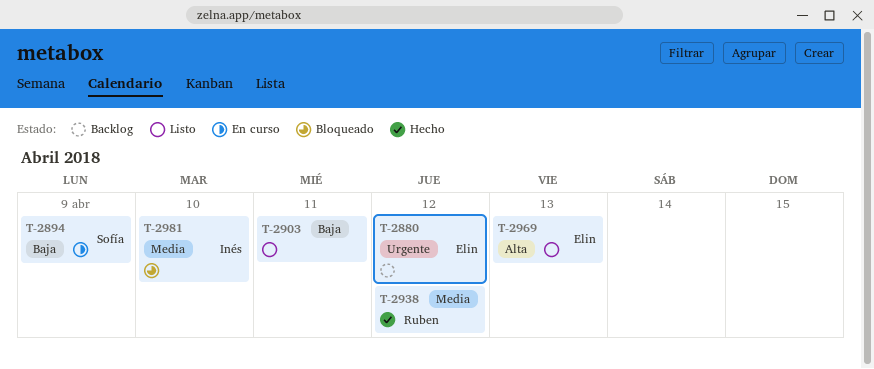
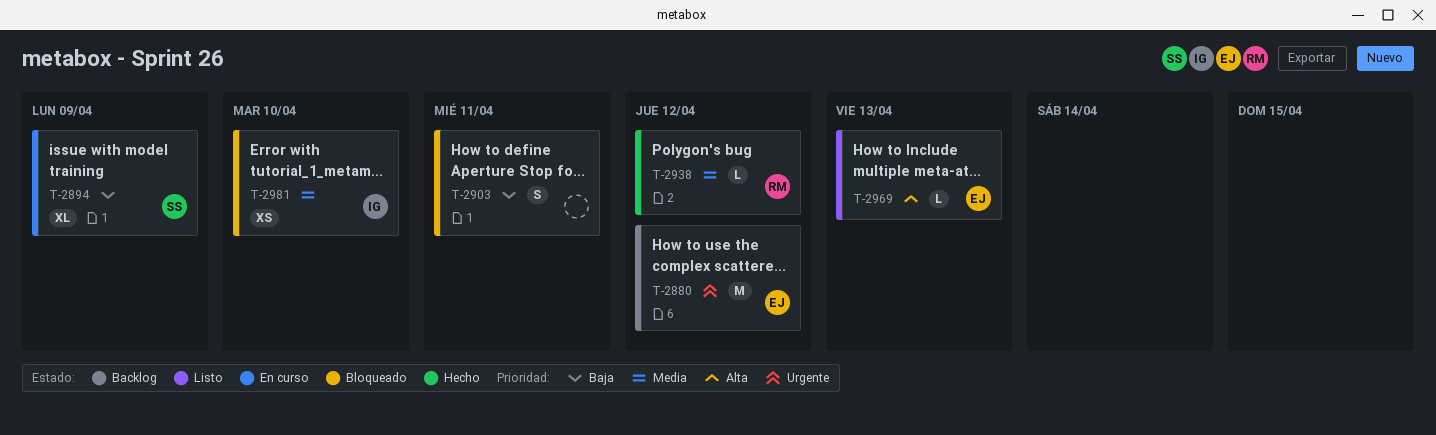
T-2903, status: Listo -> Bloqueado

